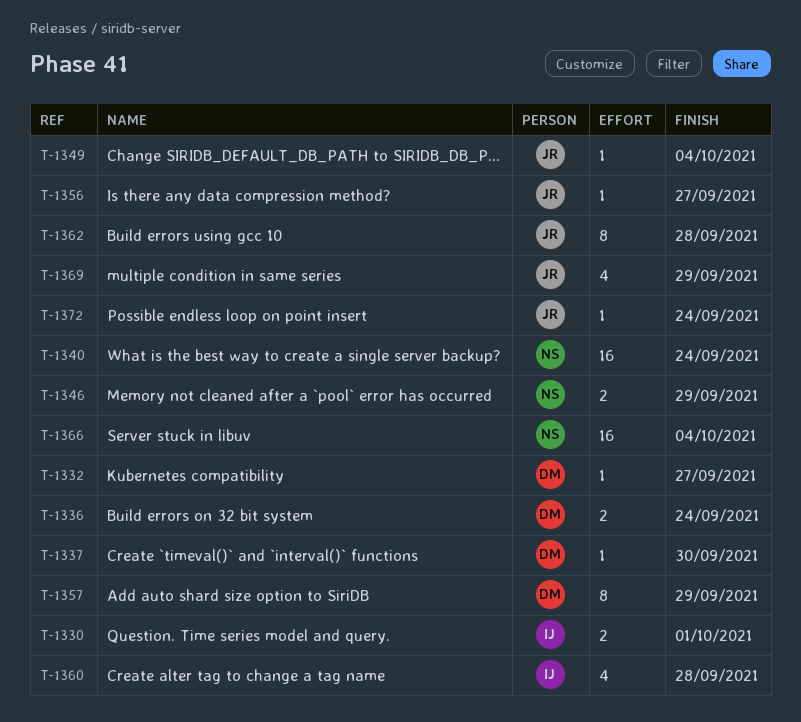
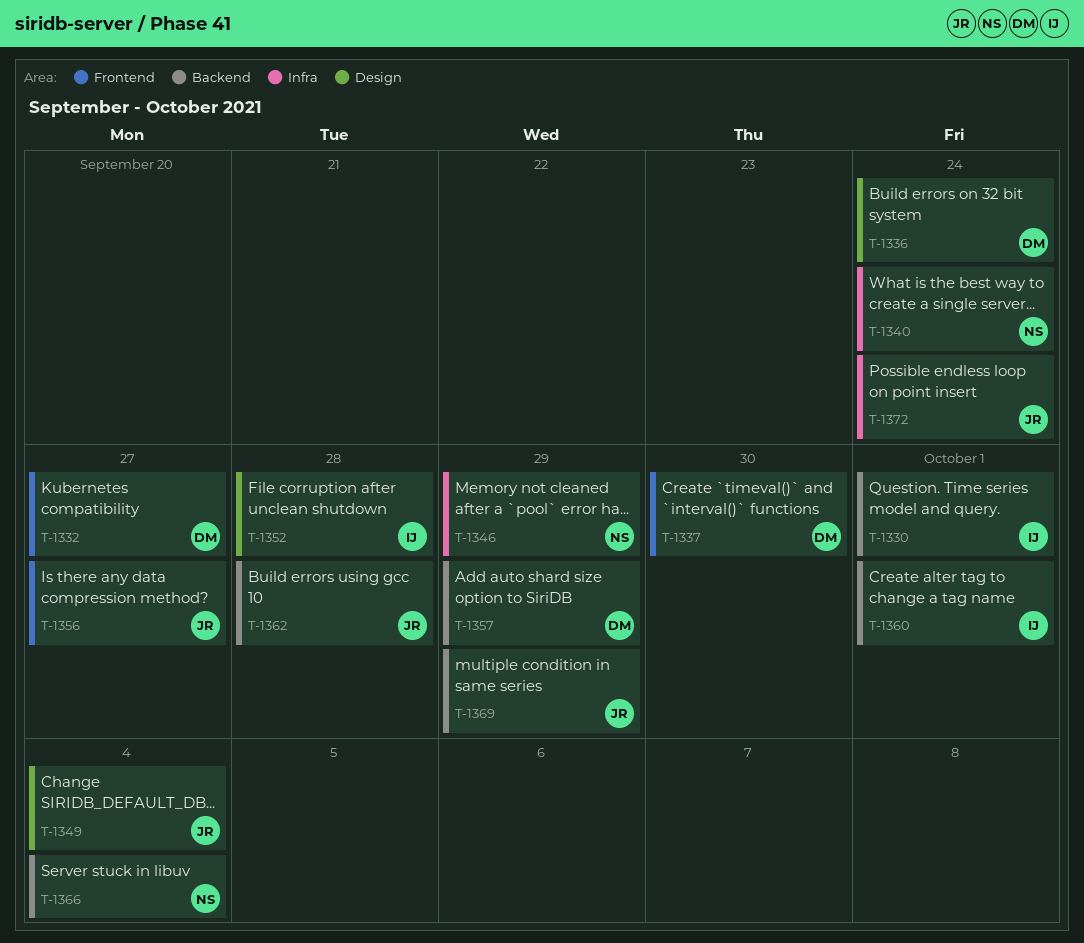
T-1352: none -> present
T-1360, due: Sep 28 -> Oct 1

